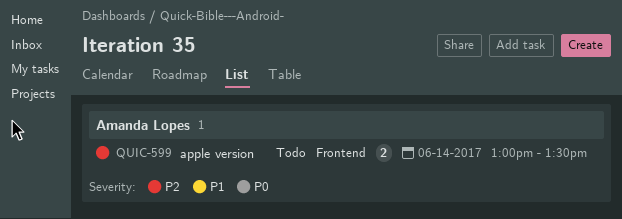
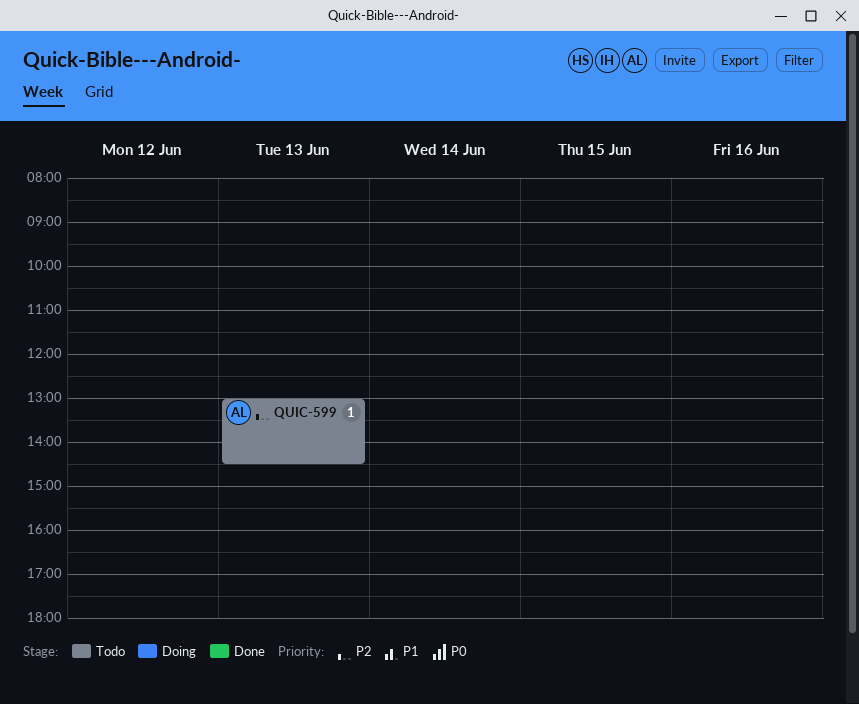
QUIC-599, estimate: 2 -> 1
QUIC-599, day: Jun 14 -> Jun 13
QUIC-599, ends: 13:30 -> 14:30

